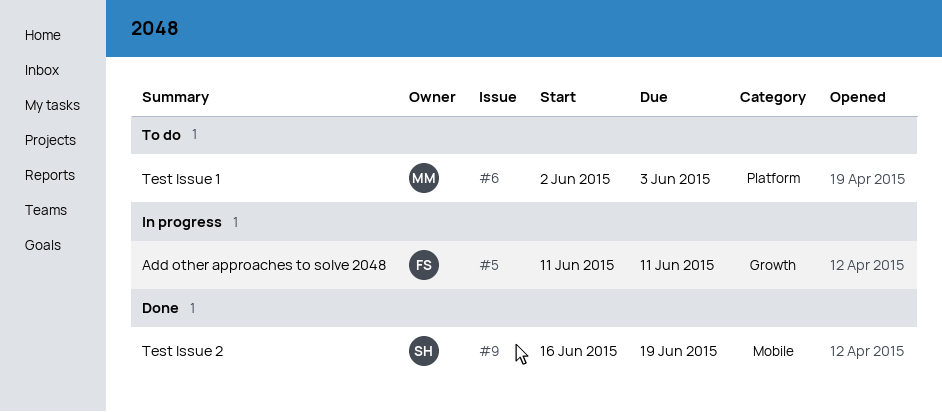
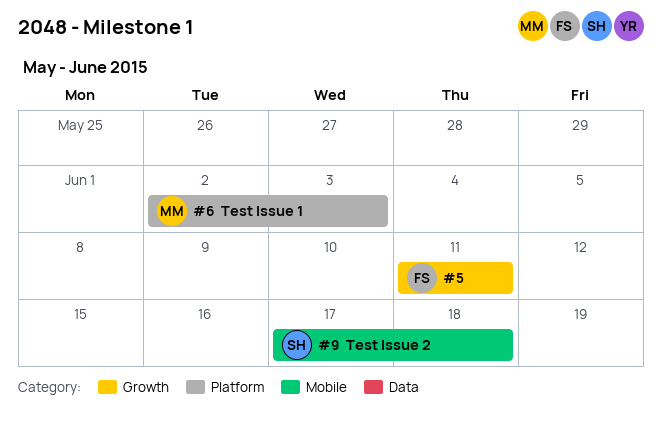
#9, start: Jun 16 -> Jun 17
#9, due: Jun 19 -> Jun 18

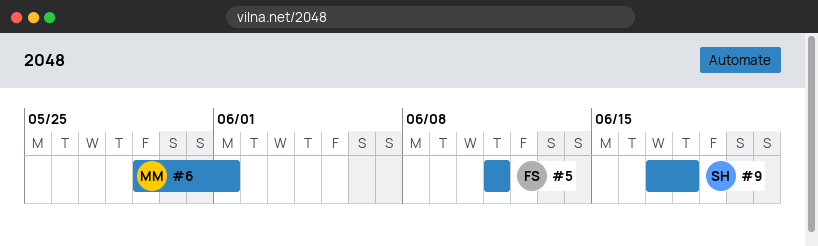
#6, start: Jun 2 -> May 29
#6, due: Jun 3 -> Jun 1

